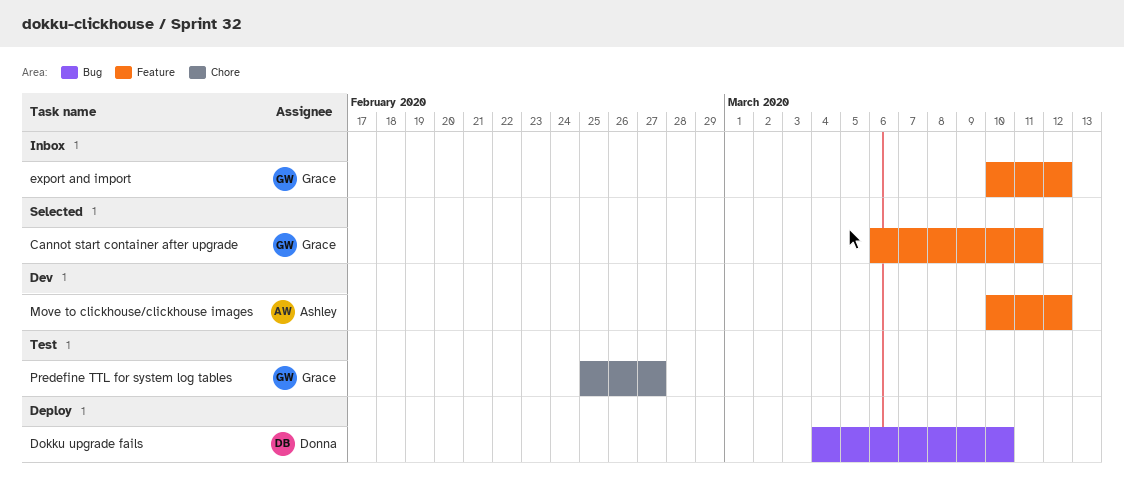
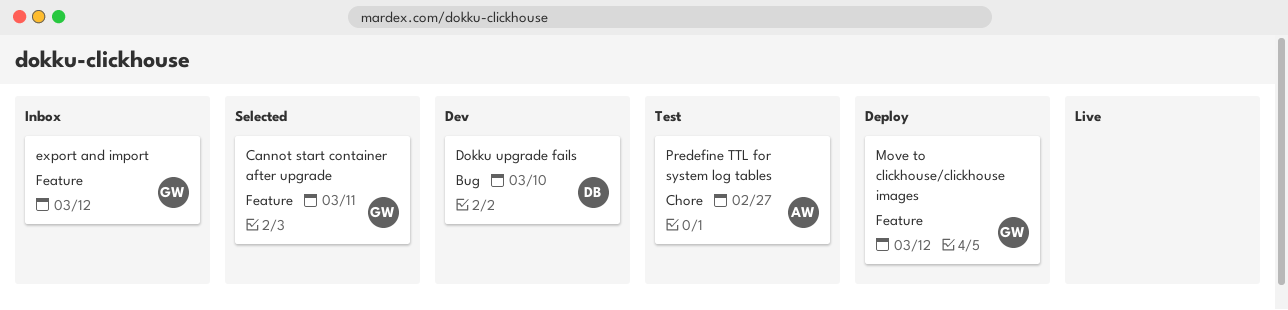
Dokku upgrade fails, status: Deploy -> Dev
Move to clickhouse/clickhouse images, status: Dev -> Deploy
Move to clickhouse/clickhouse images, owner: Ashley -> Grace
Predefine TTL for system log tables, owner: Grace -> Ashley

